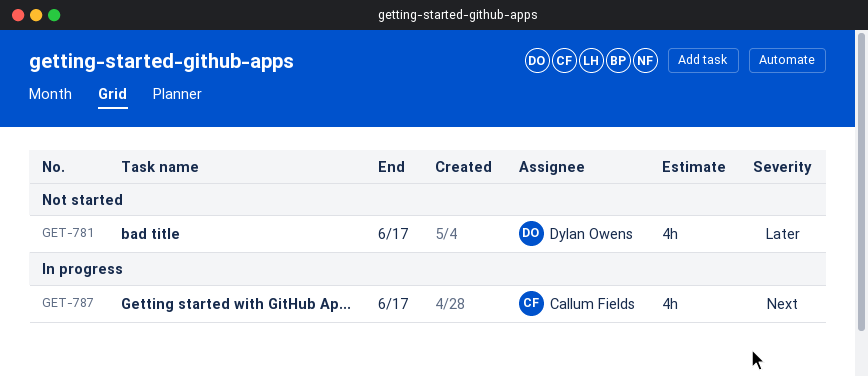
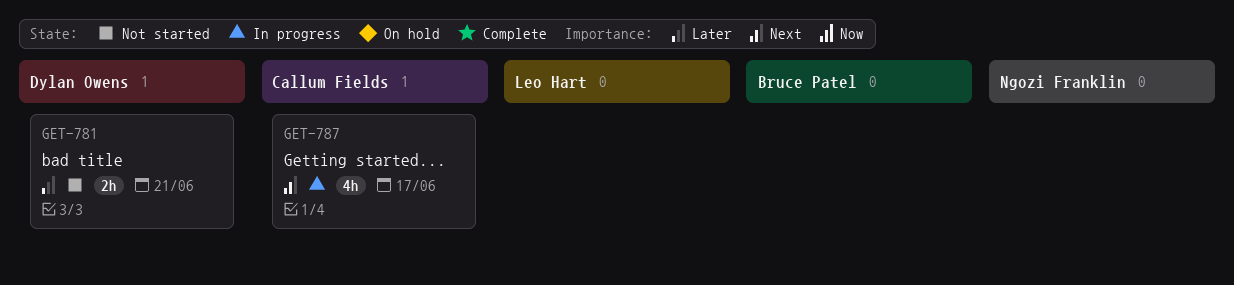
GET-781, estimate: 4h -> 2h
GET-781, due: Jun 17 -> Jun 21

